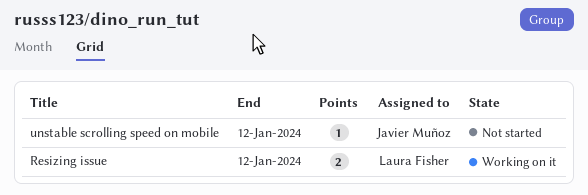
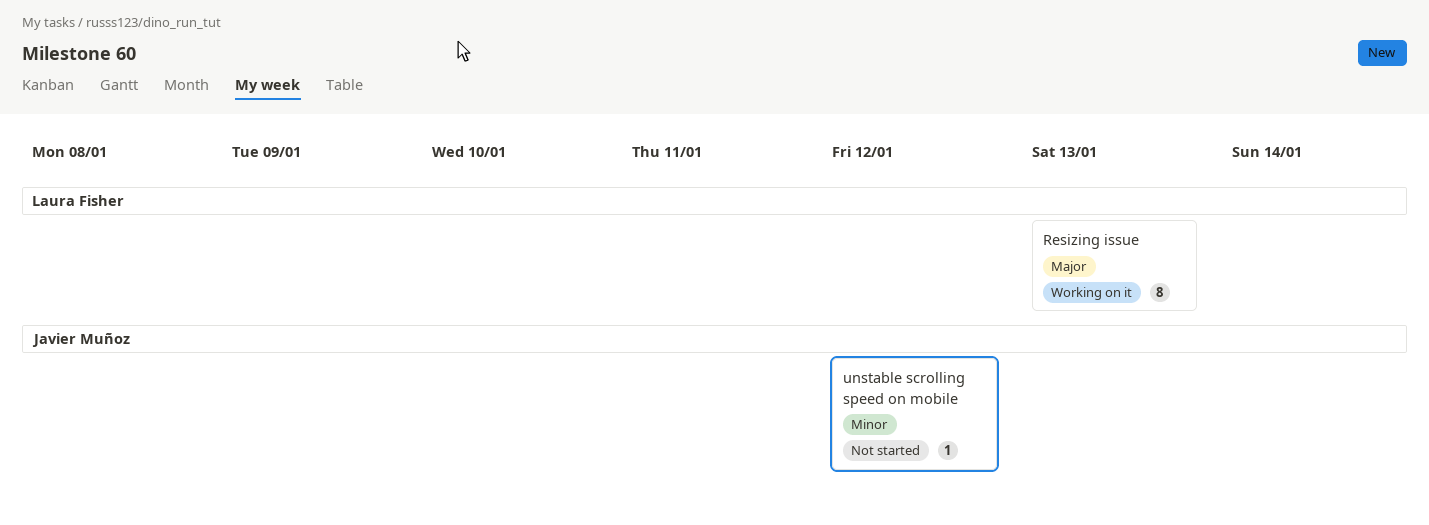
Resizing issue, estimate: 2 -> 8
Resizing issue, due: Jan 12 -> Jan 13

